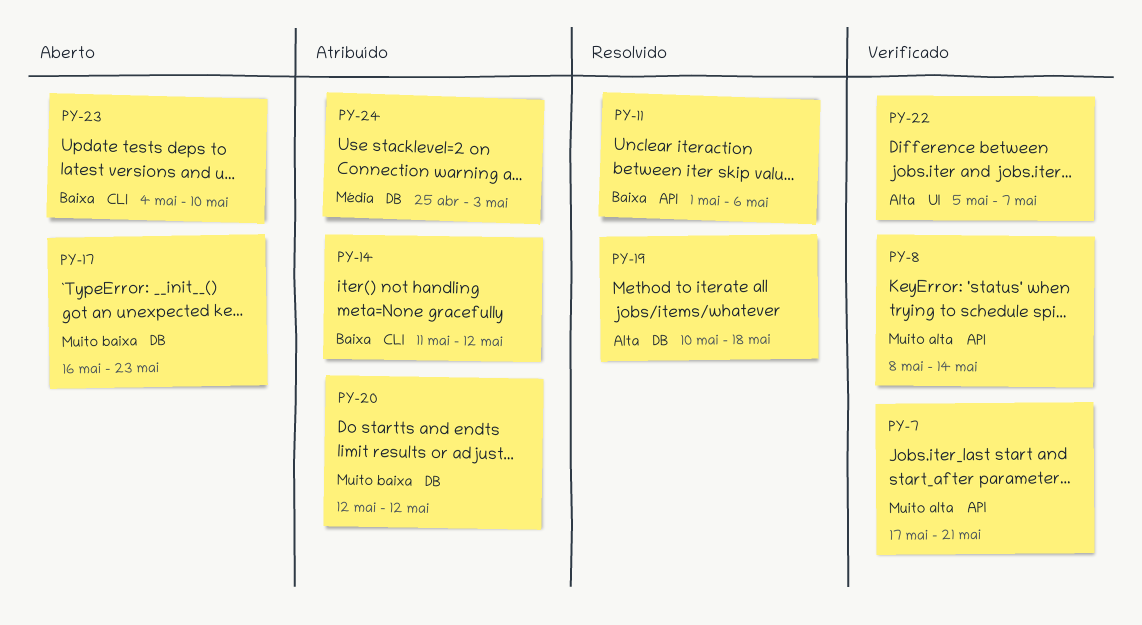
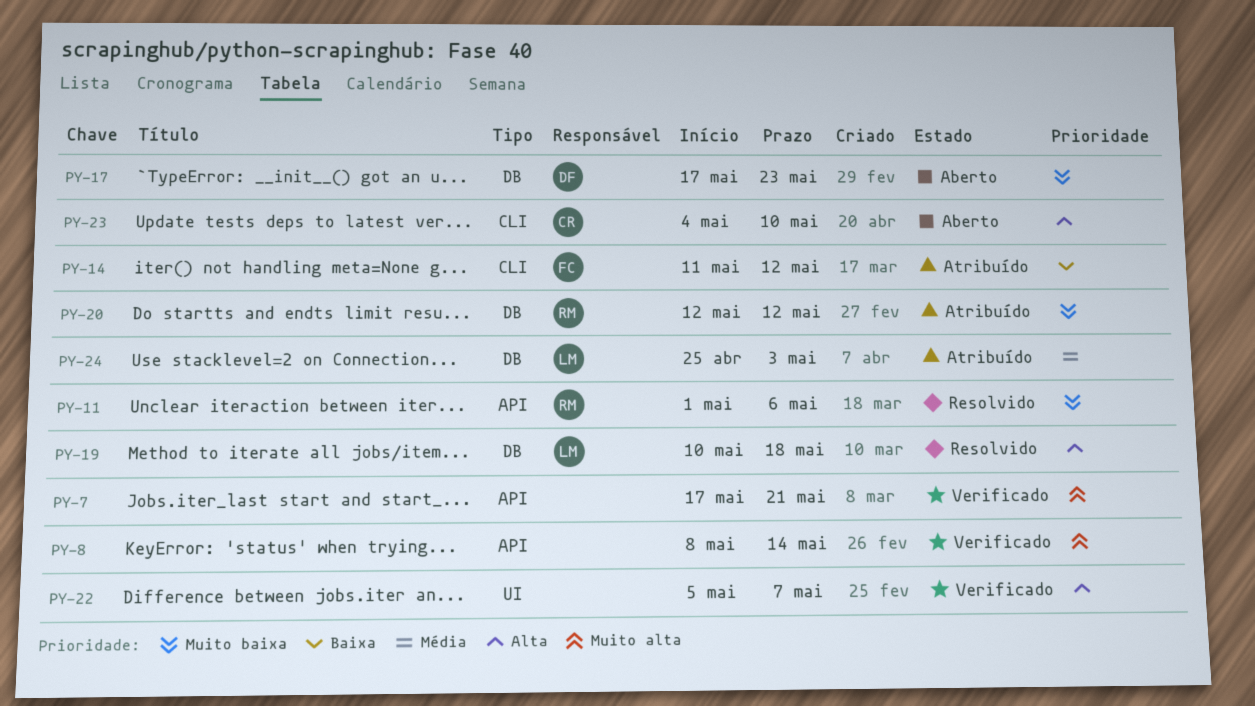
PY-11, priority: Baixa -> Muito baixa
PY-17, start: May 16 -> May 17
PY-23, priority: Baixa -> Alta

